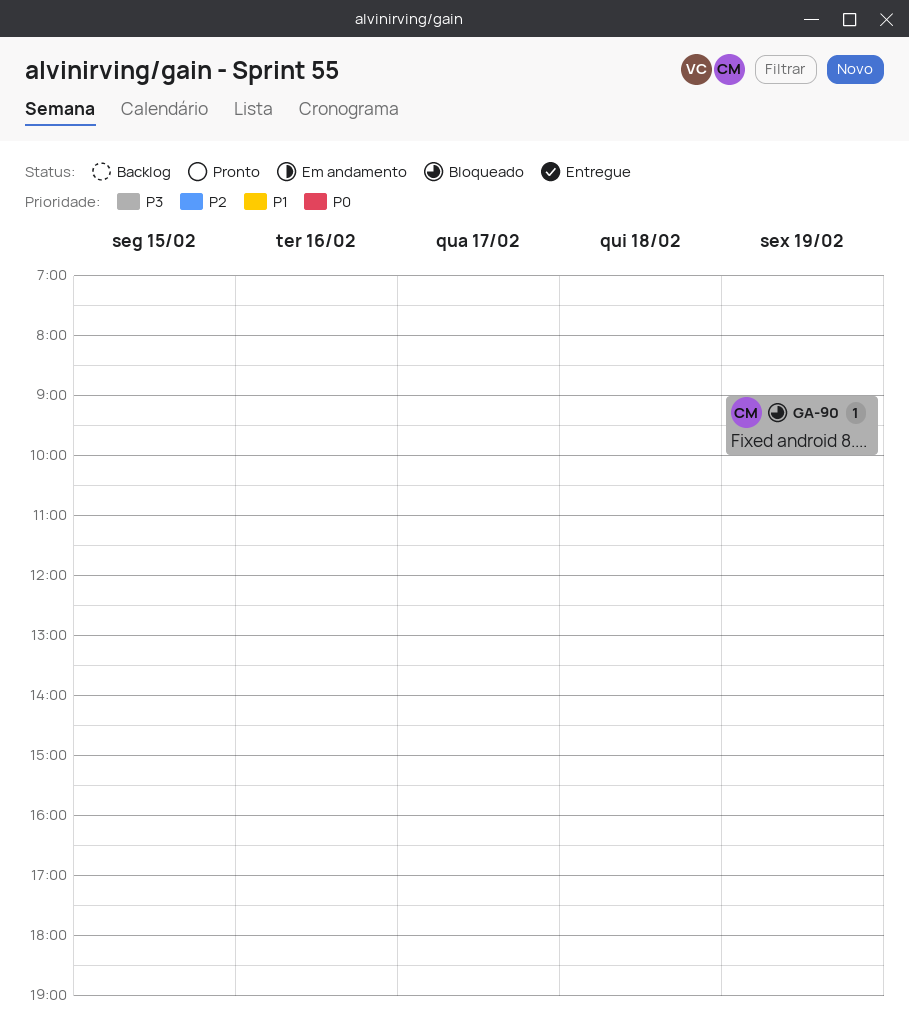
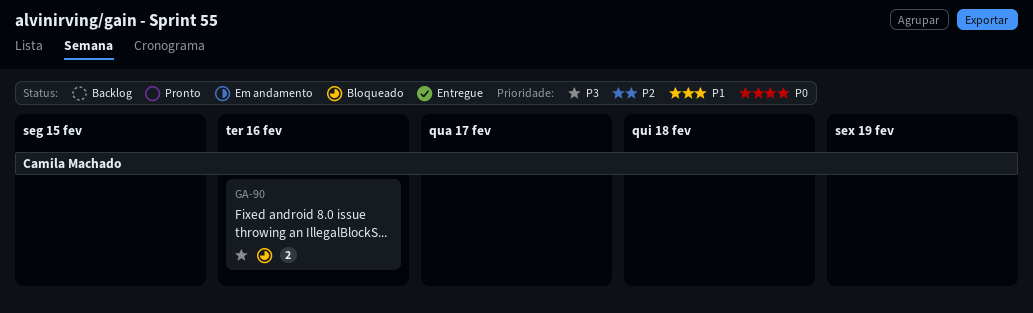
GA-90, estimate: 1 -> 2
GA-90, day: Feb 19 -> Feb 16

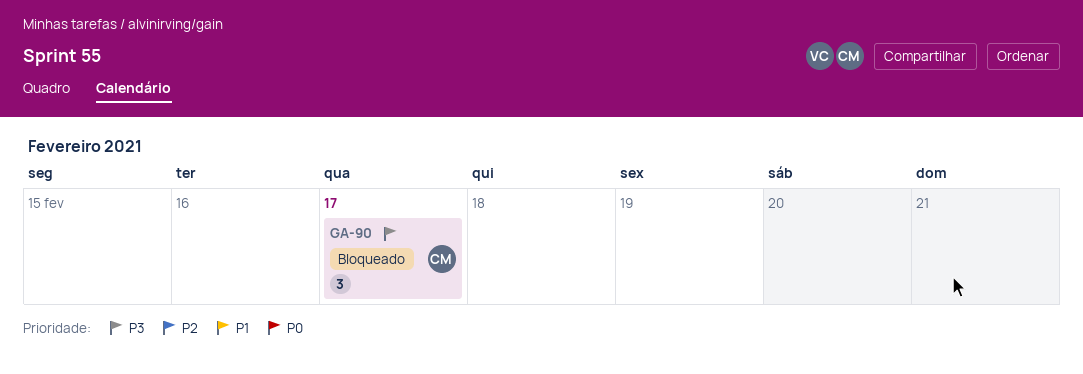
GA-90, estimate: 2 -> 3
GA-90, day: Feb 16 -> Feb 17

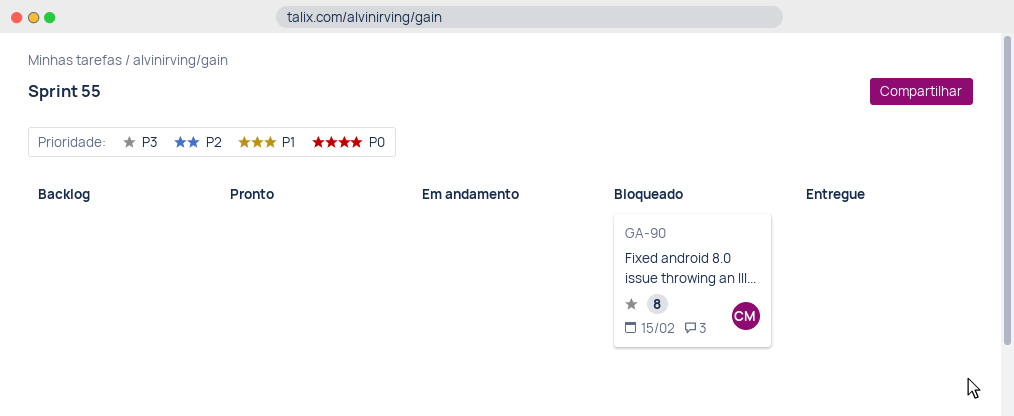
GA-90, estimate: 3 -> 8
GA-90, day: Feb 17 -> Feb 15

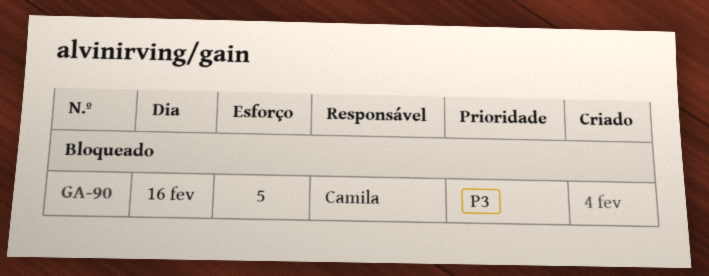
GA-90, estimate: 8 -> 5
GA-90, day: Feb 15 -> Feb 16

